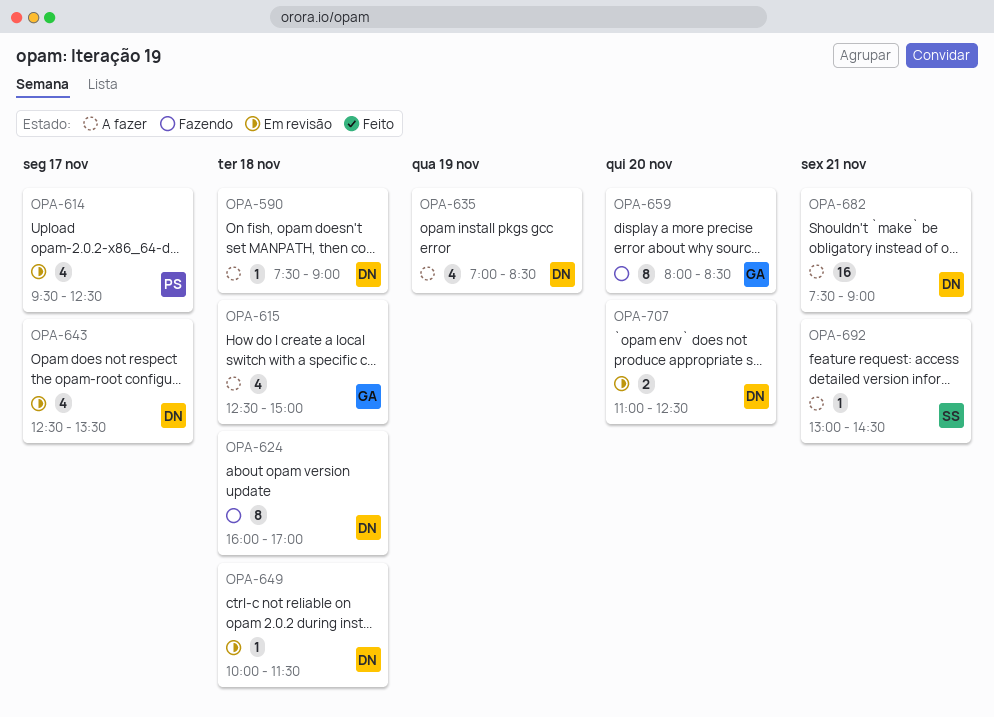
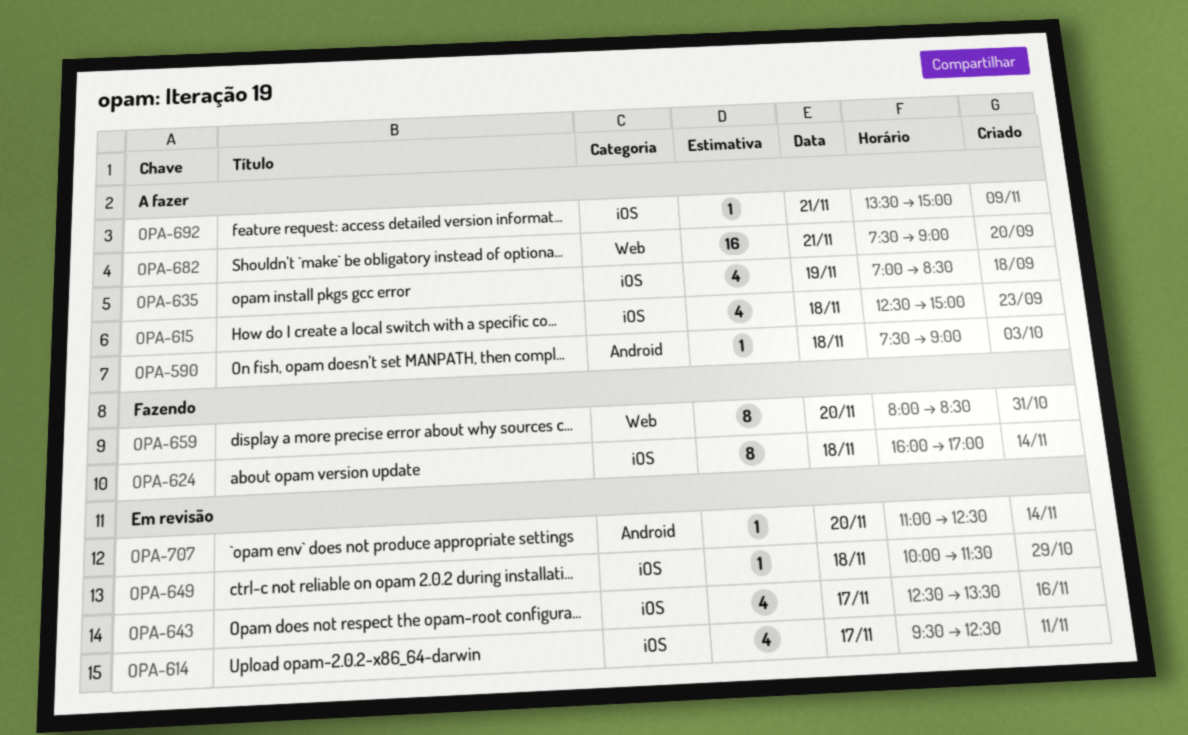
OPA-692, begins: 13:00 -> 13:30
OPA-692, ends: 14:30 -> 15:00
OPA-707, estimate: 2 -> 1

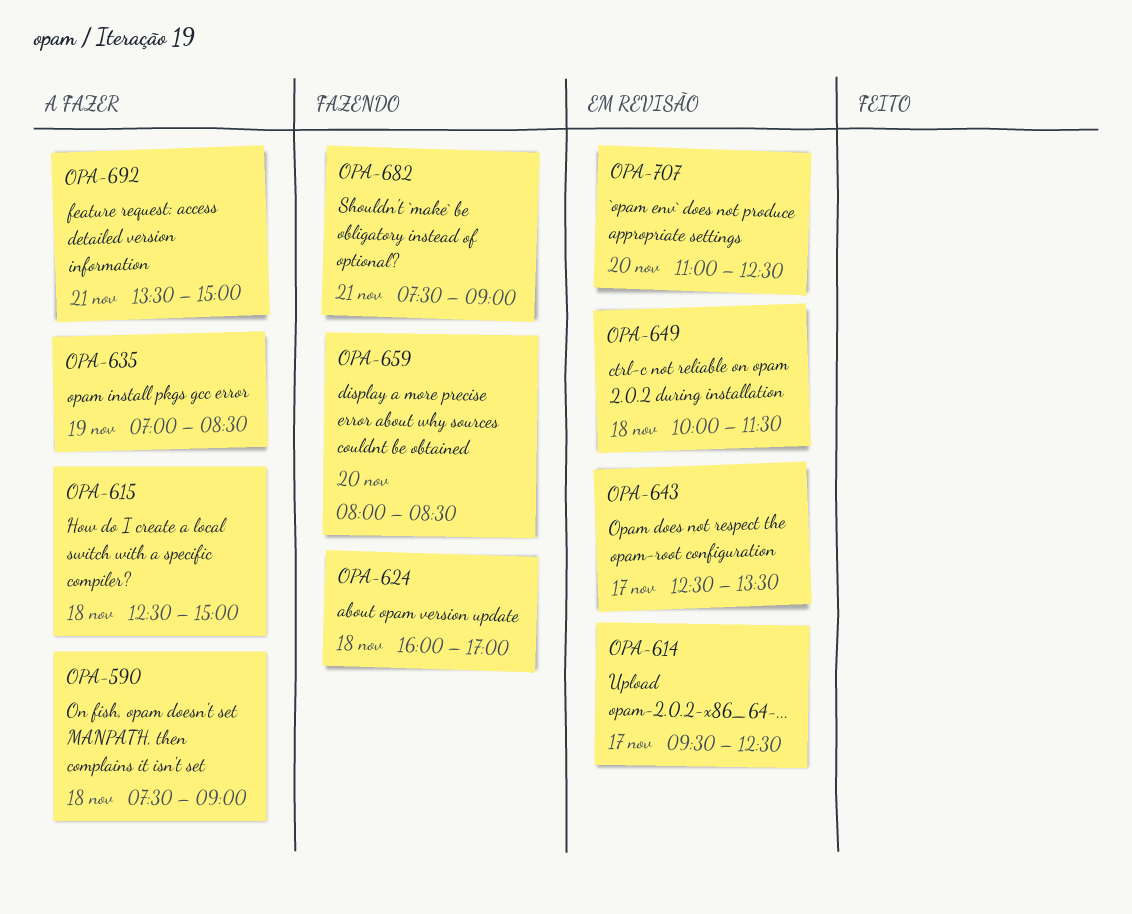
OPA-682, status: A fazer -> Fazendo

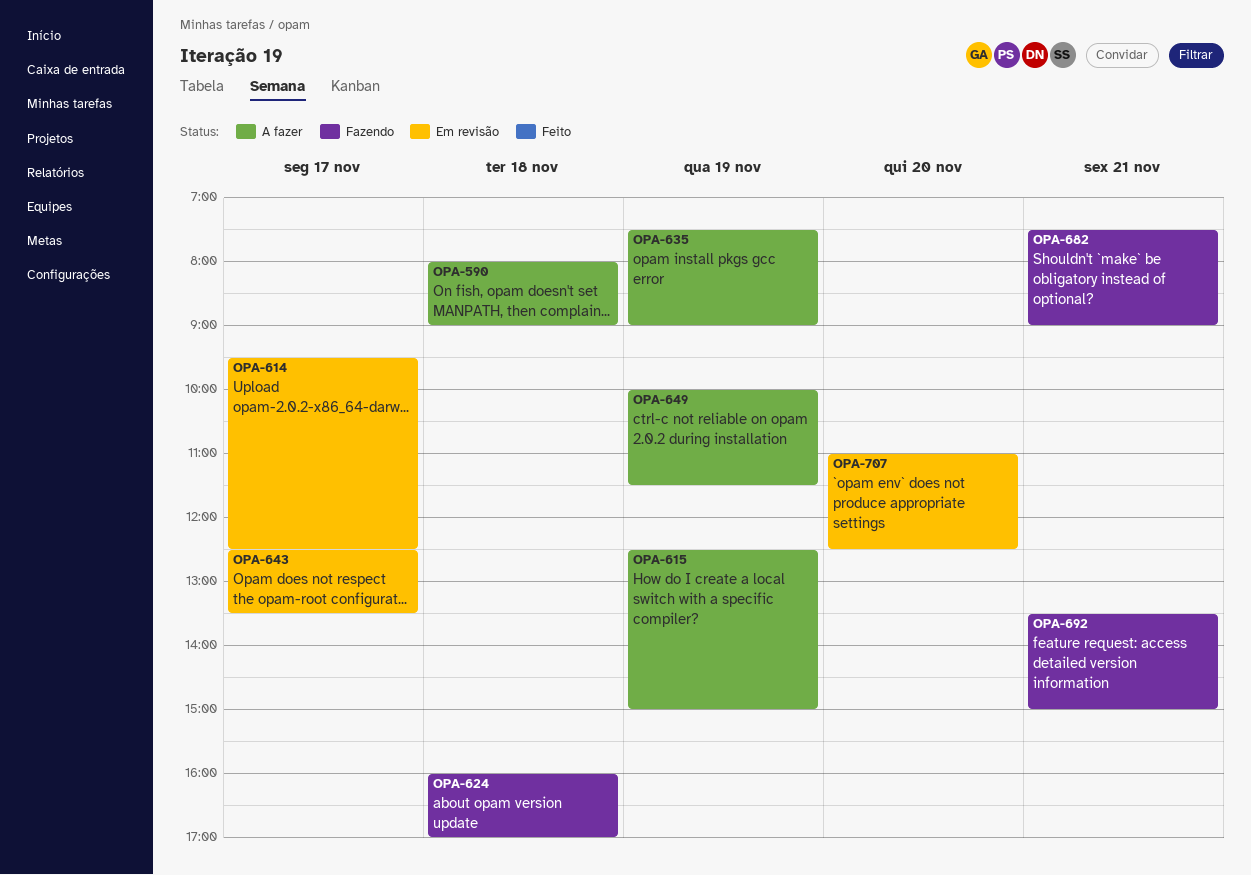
OPA-590, begins: 07:30 -> 08:00
OPA-615, day: Nov 18 -> Nov 19
OPA-635, begins: 07:00 -> 07:30
OPA-635, ends: 08:30 -> 09:00
OPA-649, status: Em revisão -> A fazer
OPA-649, day: Nov 18 -> Nov 19
OPA-659: present -> none
OPA-692, status: A fazer -> Fazendo

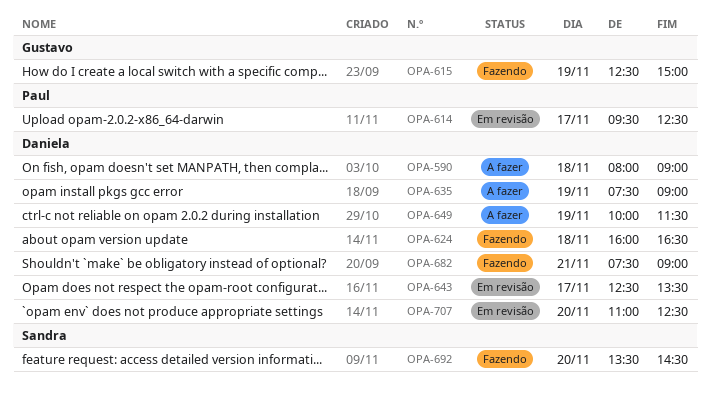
OPA-615, status: A fazer -> Fazendo
OPA-624, ends: 17:00 -> 16:30
OPA-692, day: Nov 21 -> Nov 20
OPA-692, ends: 15:00 -> 14:30

